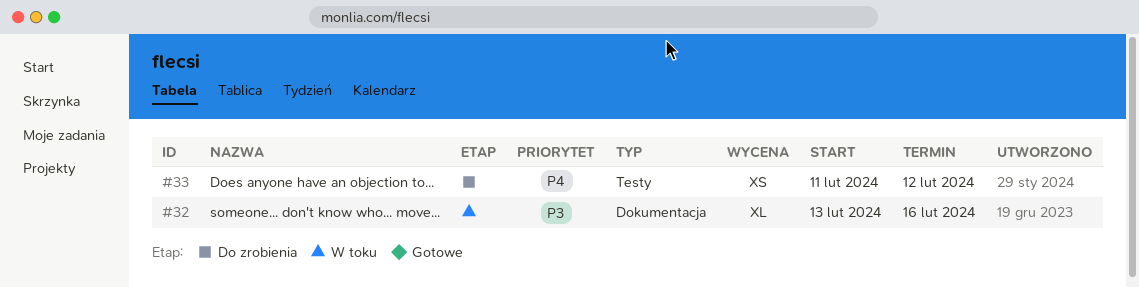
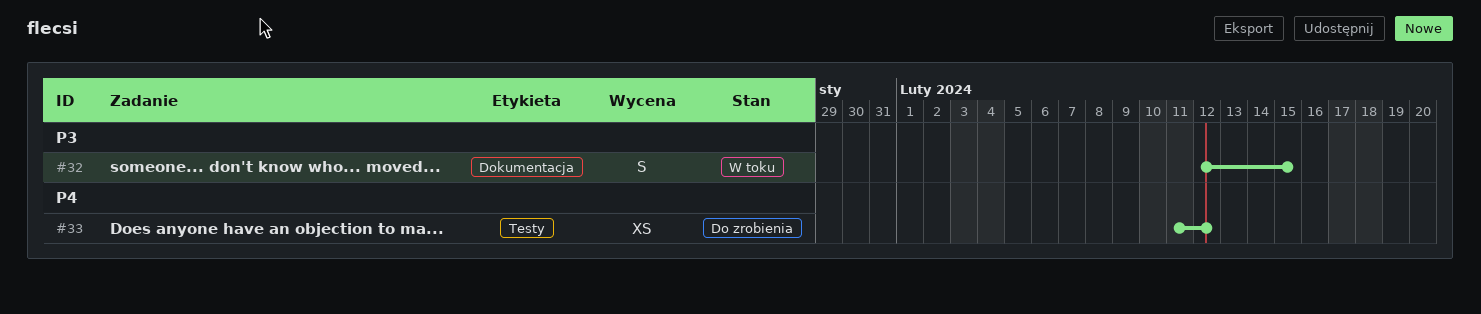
#32, estimate: XL -> S
#32, start: Feb 13 -> Feb 12
#32, due: Feb 16 -> Feb 15

